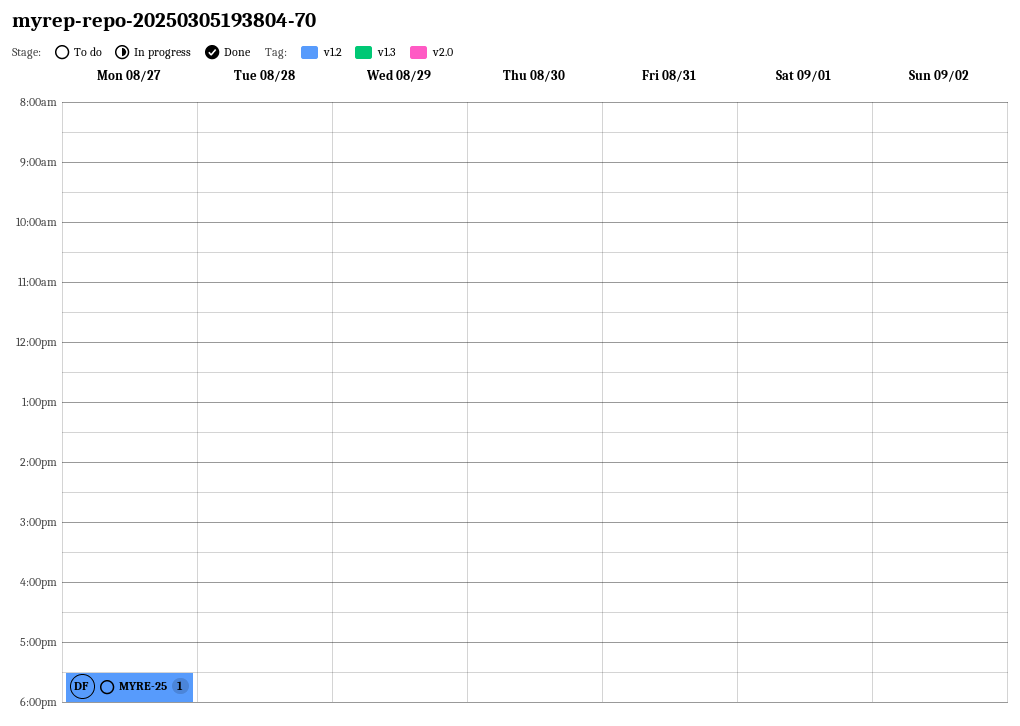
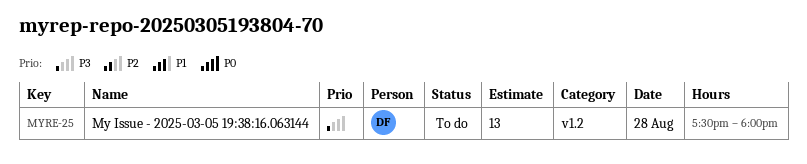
MYRE-25, estimate: 1 -> 13
MYRE-25, day: Aug 27 -> Aug 28

